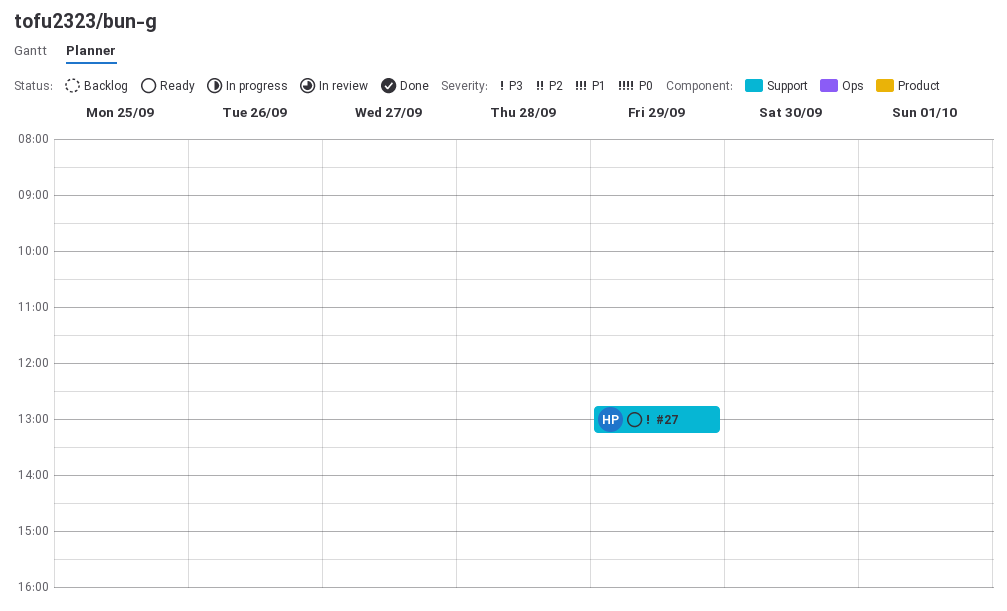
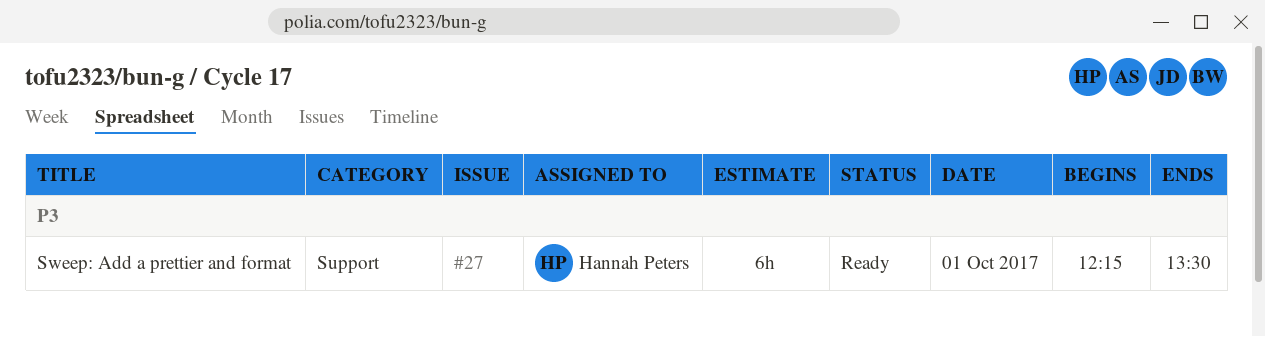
#27, day: Sep 29 -> Oct 1
#27, begins: 12:45 -> 12:15
#27, ends: 13:15 -> 13:30

